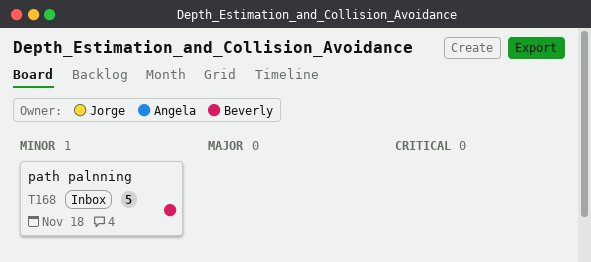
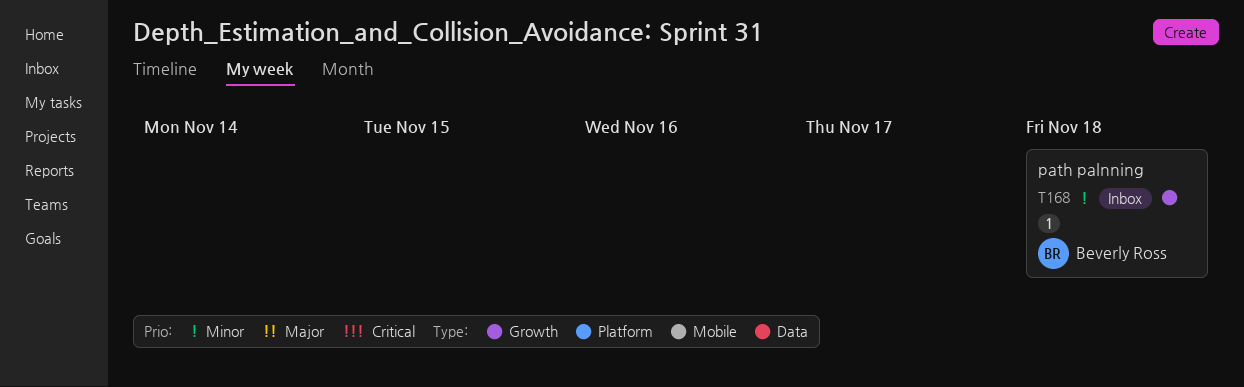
T168, estimate: 5 -> 1

